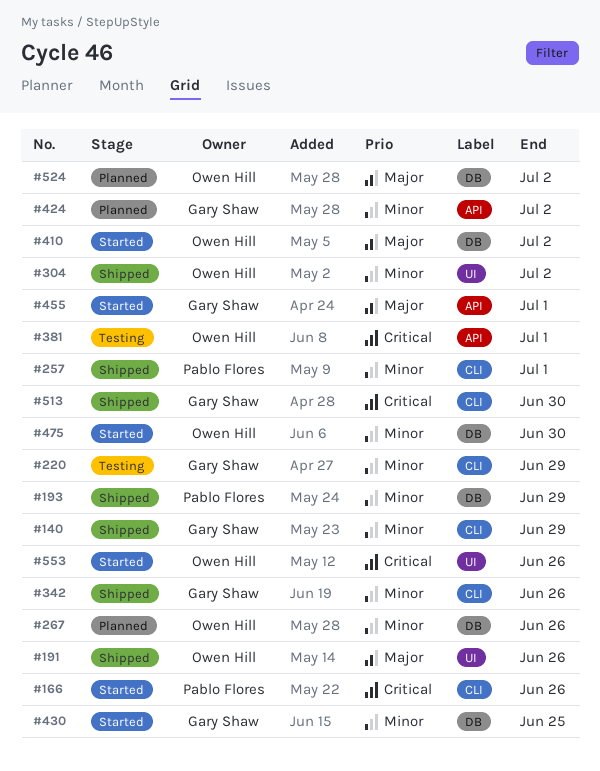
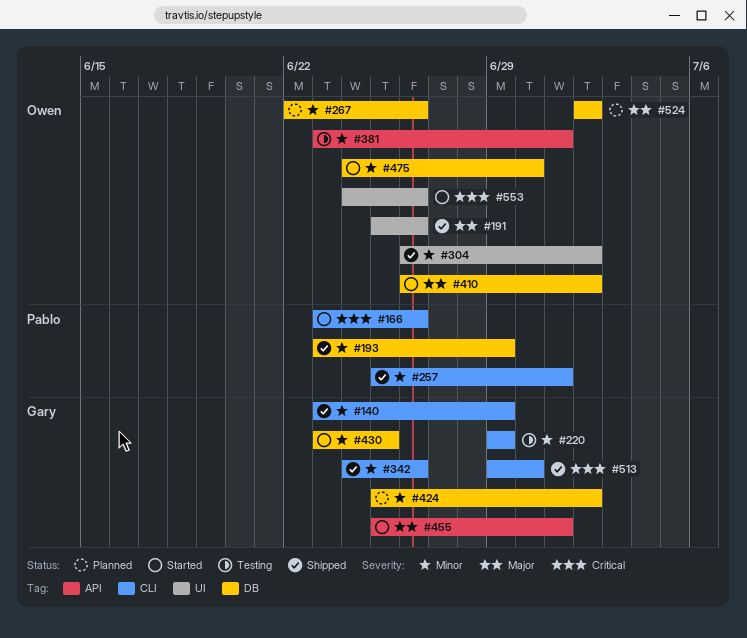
#381, priority: Critical -> Minor
#424, label: API -> DB

